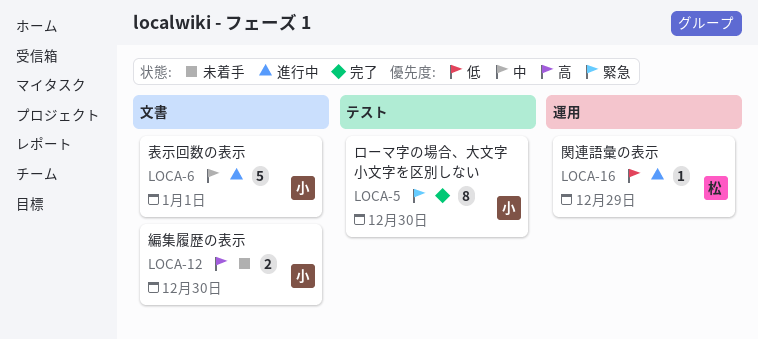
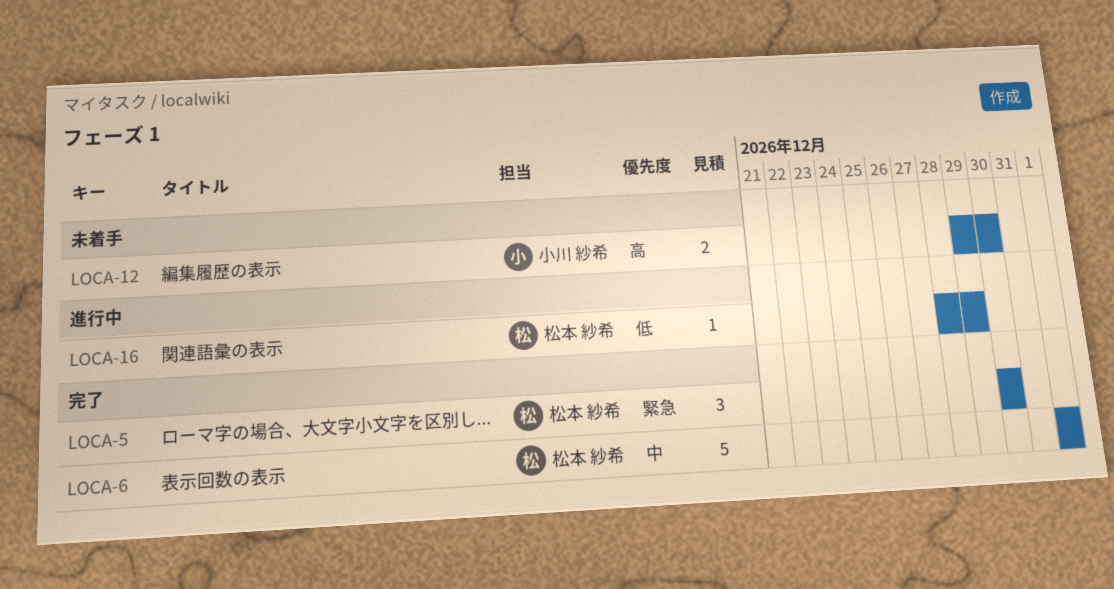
LOCA-5, owner: 小川 紗希 -> 松本 紗希
LOCA-5, estimate: 8 -> 3
LOCA-6, status: 進行中 -> 完了
LOCA-6, owner: 小川 紗希 -> 松本 紗希

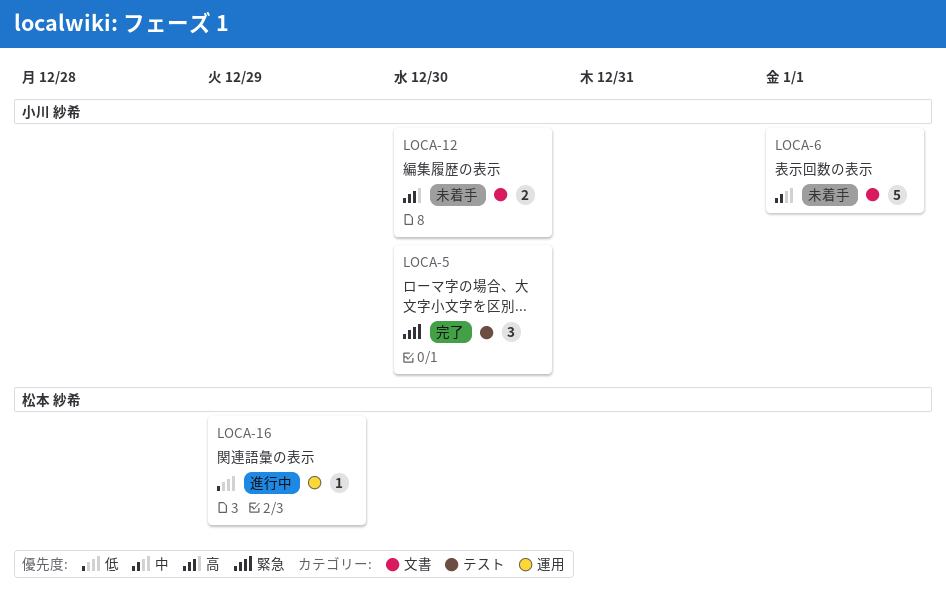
LOCA-5, owner: 松本 紗希 -> 小川 紗希
LOCA-6, status: 完了 -> 未着手
LOCA-6, owner: 松本 紗希 -> 小川 紗希

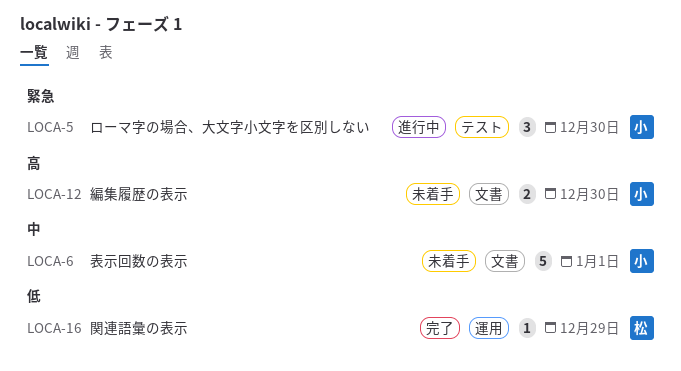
LOCA-5, status: 完了 -> 進行中
LOCA-16, status: 進行中 -> 完了

